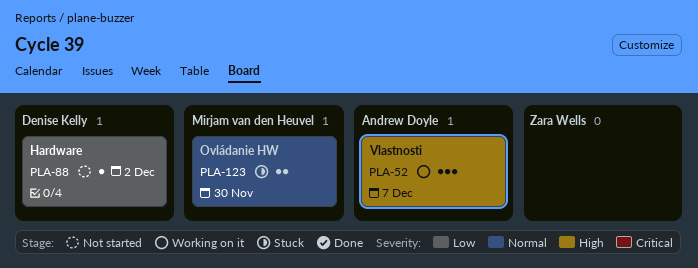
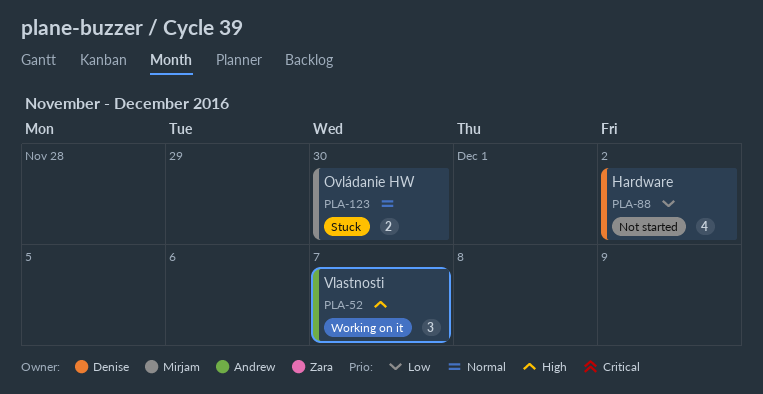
PLA-88, estimate: 1 -> 4

